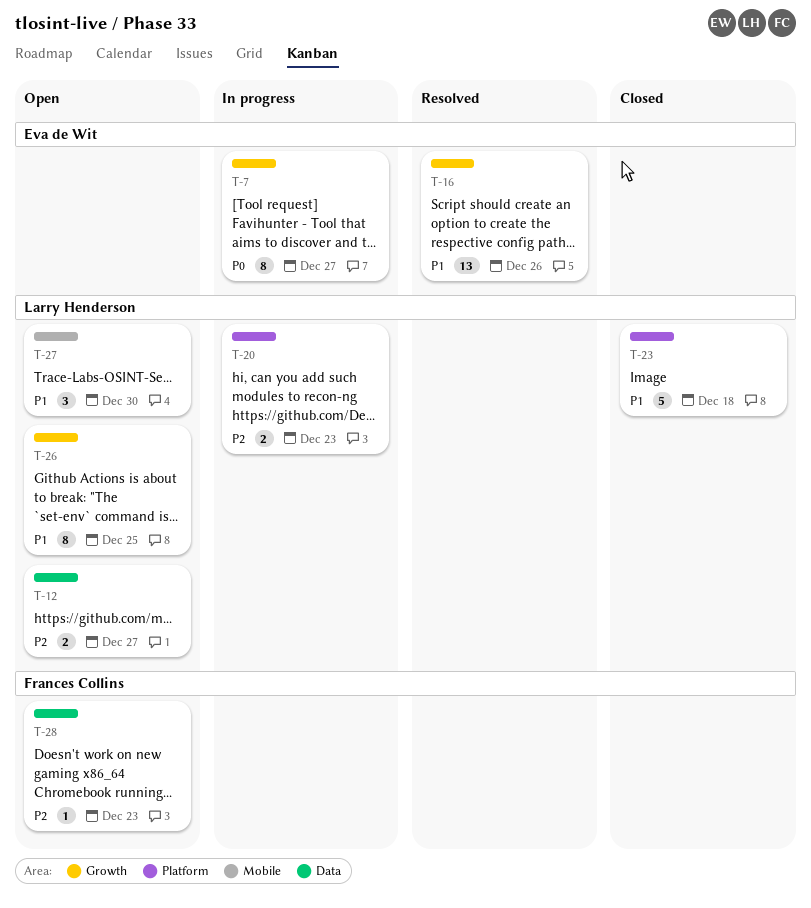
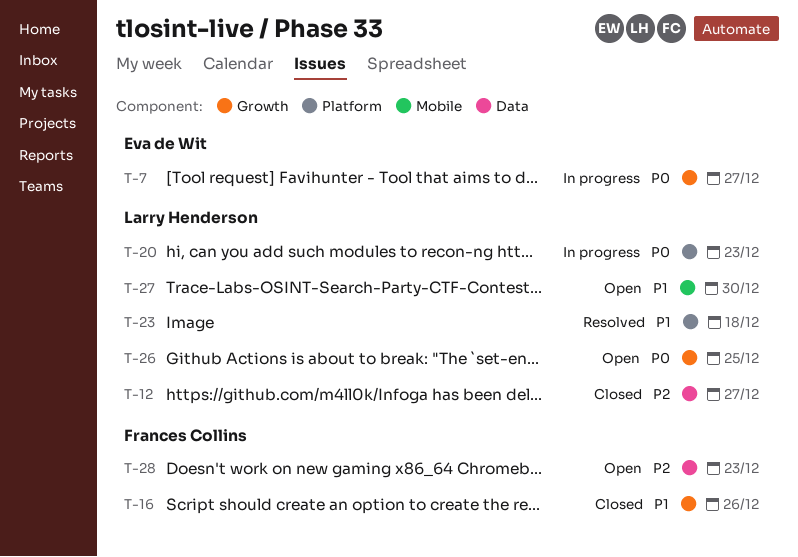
T-12, status: Open -> Closed
T-16, status: Resolved -> Closed
T-16, owner: Eva de Wit -> Frances Collins
T-20, priority: P2 -> P0
T-23, status: Closed -> Resolved
T-26, priority: P1 -> P0

